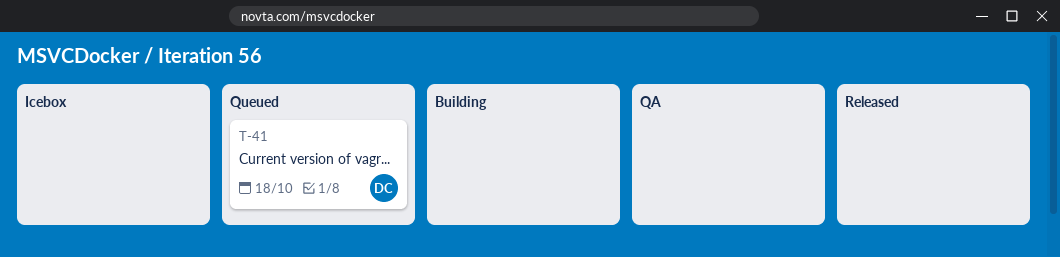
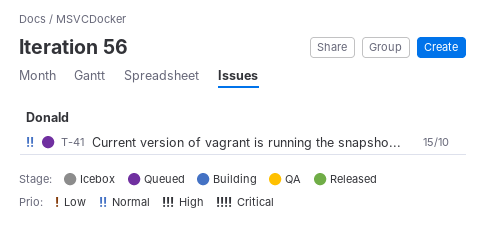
T-41, due: Oct 18 -> Oct 15

